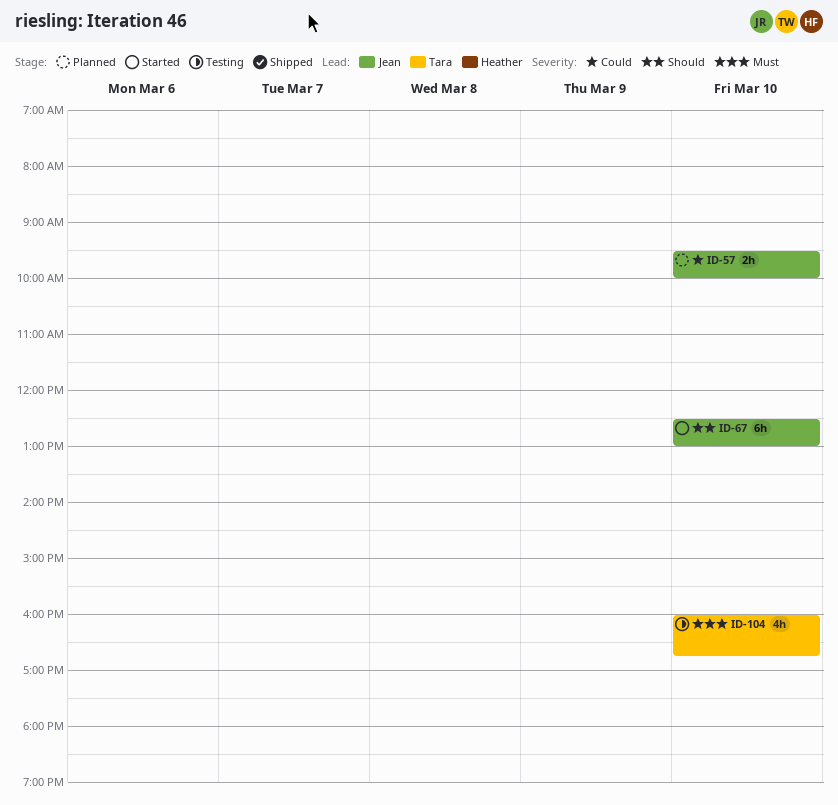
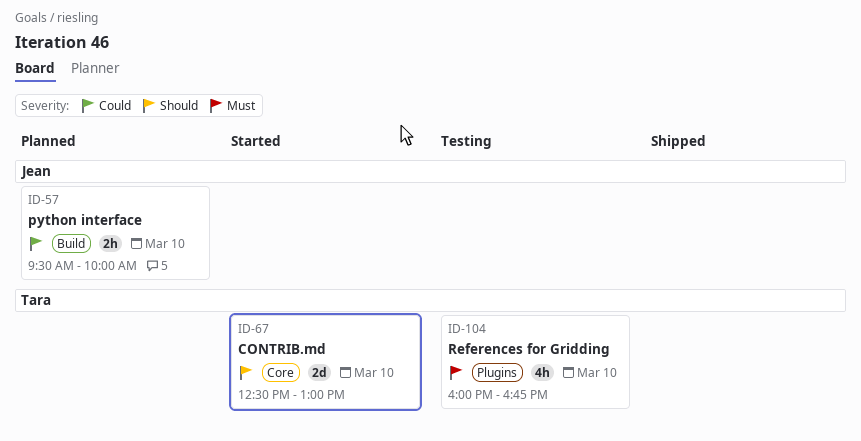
ID-67, owner: Jean -> Tara
ID-67, estimate: 6h -> 2d

